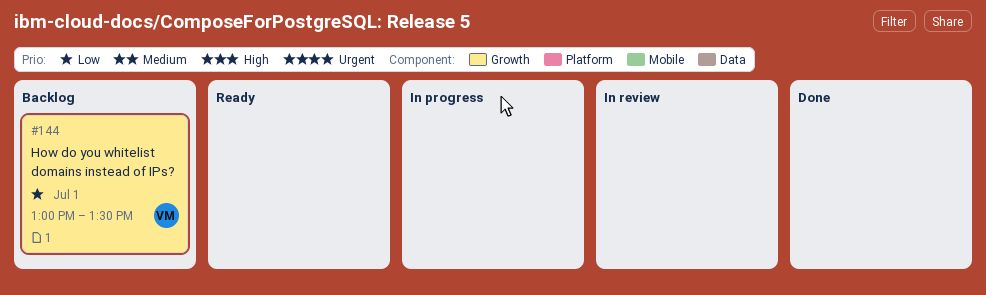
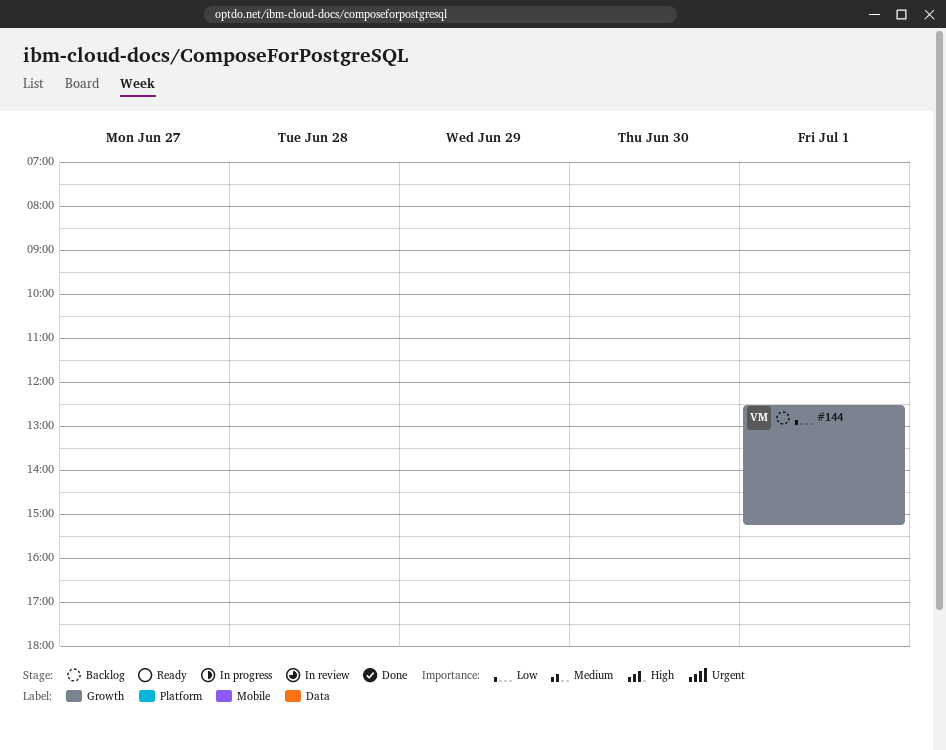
#144, begins: 13:00 -> 12:30
#144, ends: 13:30 -> 15:15

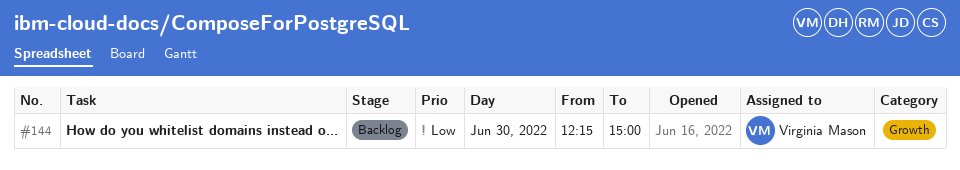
#144, day: Jul 1 -> Jun 30
#144, begins: 12:30 -> 12:15
#144, ends: 15:15 -> 15:00

